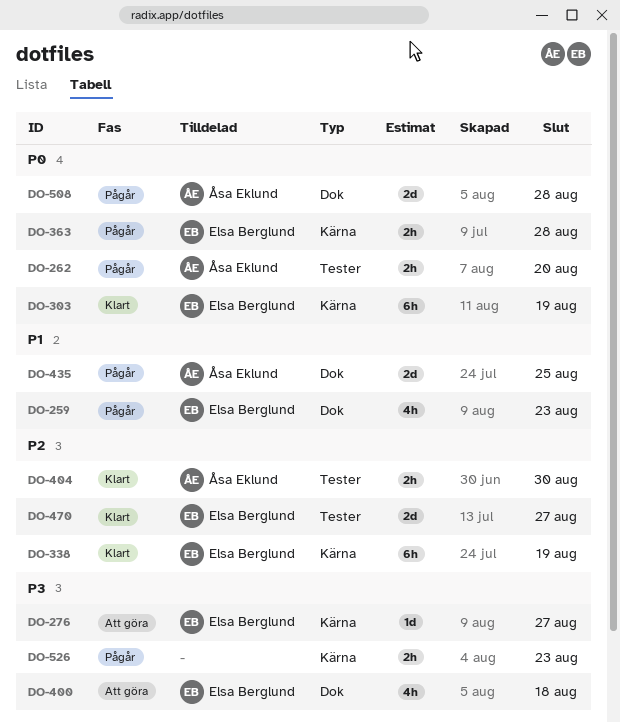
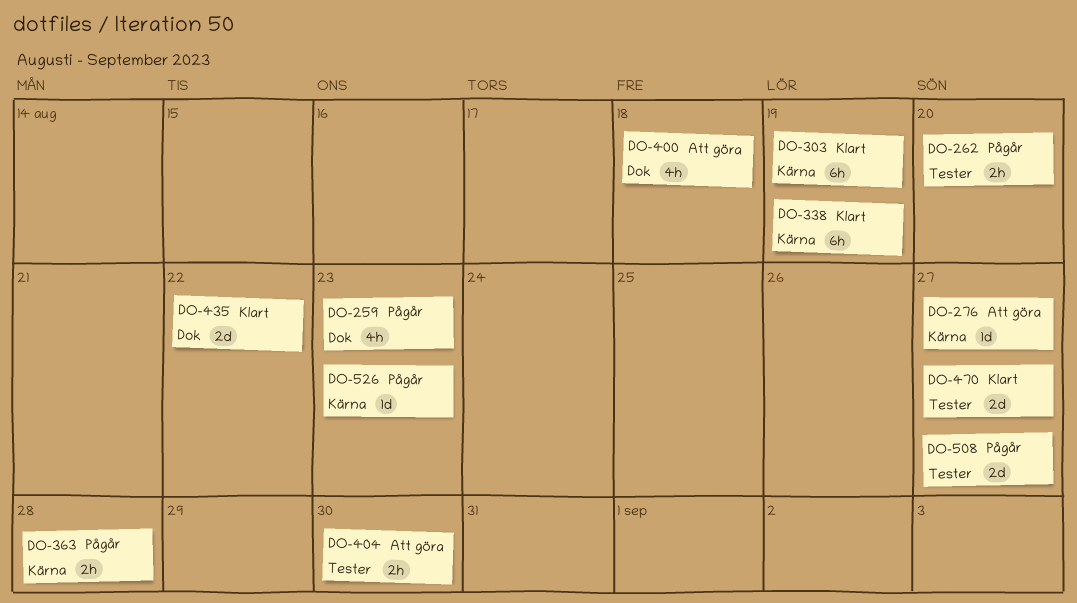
DO-404, status: Klart -> Att göra
DO-435, status: Pågår -> Klart
DO-435, due: Aug 25 -> Aug 22
DO-508, label: Dok -> Tester
DO-508, due: Aug 28 -> Aug 27
DO-526, estimate: 2h -> 1d

